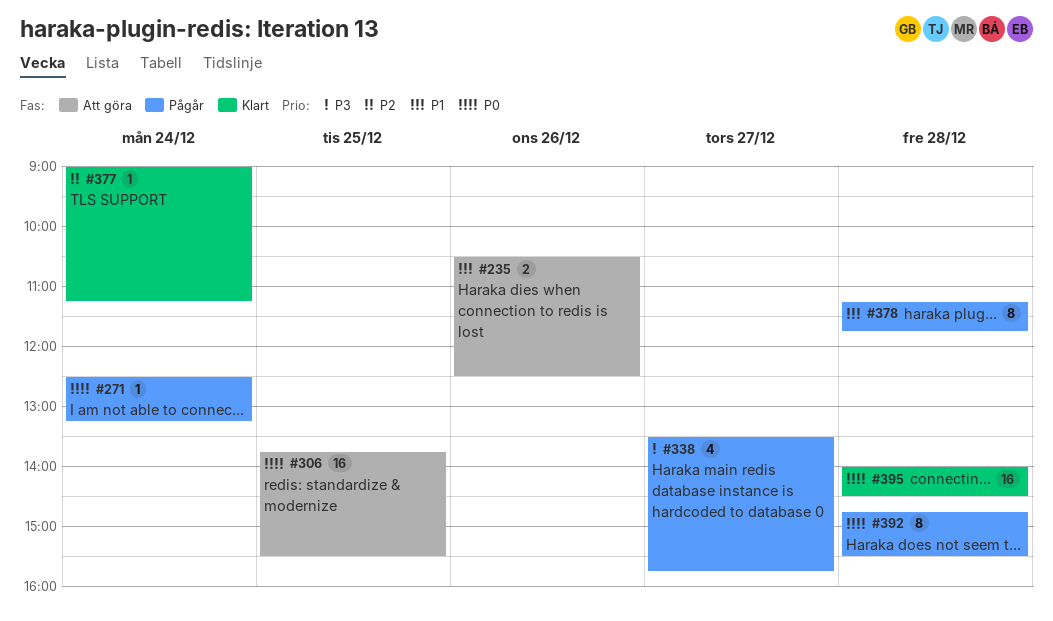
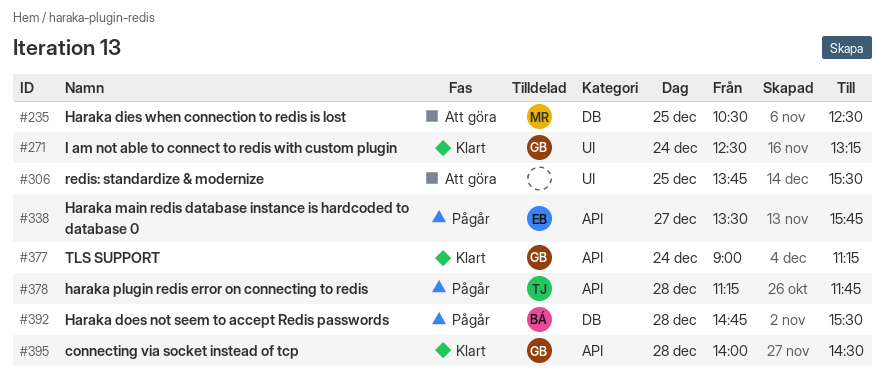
#235, day: Dec 26 -> Dec 25
#271, status: Pågår -> Klart

